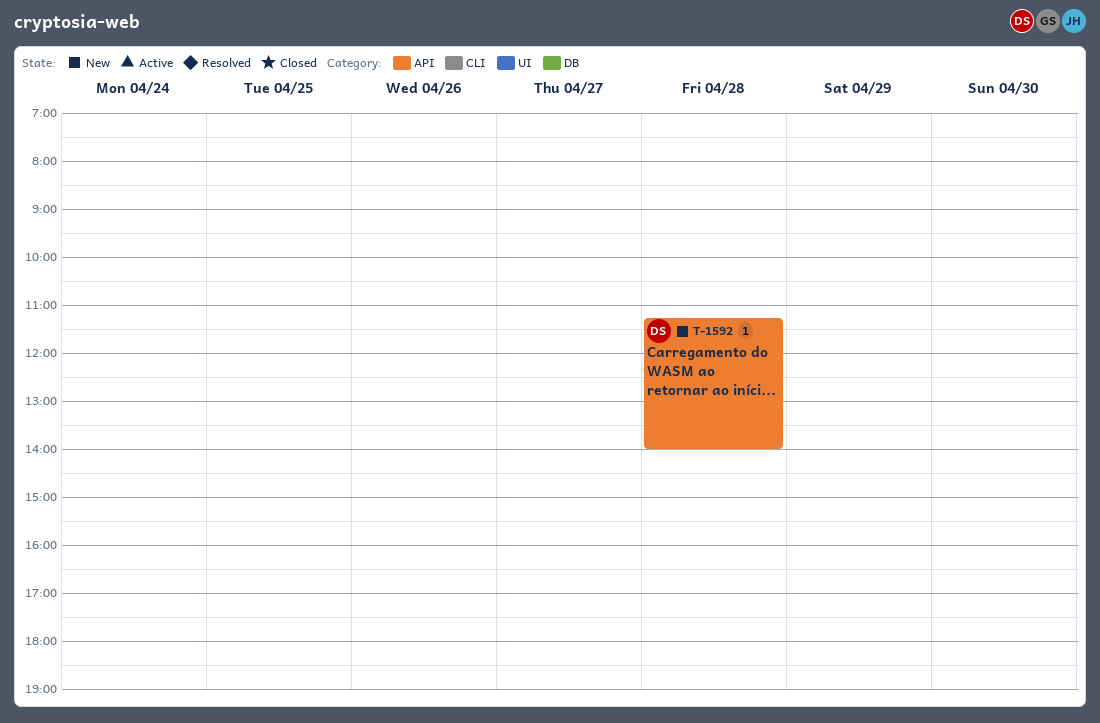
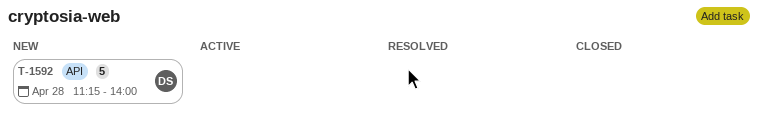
T-1592, estimate: 1 -> 5

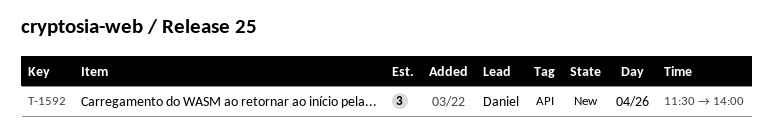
T-1592, estimate: 5 -> 3
T-1592, day: Apr 28 -> Apr 26
T-1592, begins: 11:15 -> 11:30

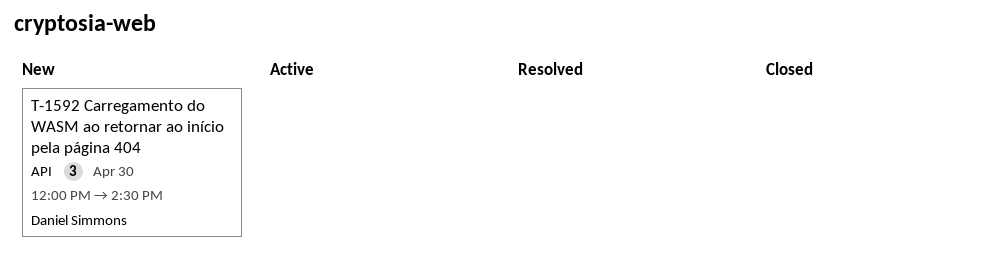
T-1592, day: Apr 26 -> Apr 30
T-1592, begins: 11:30 -> 12:00
T-1592, ends: 14:00 -> 14:30

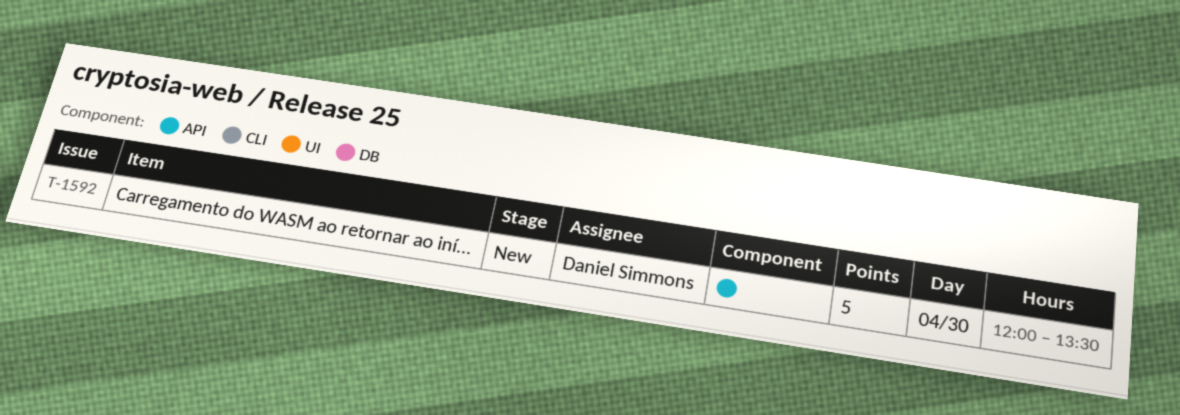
T-1592, estimate: 3 -> 5
T-1592, ends: 14:30 -> 13:30

